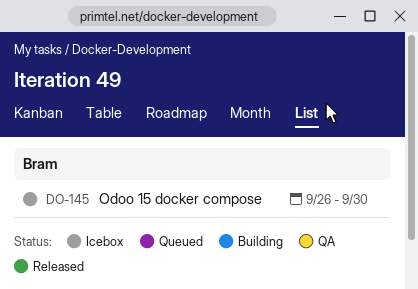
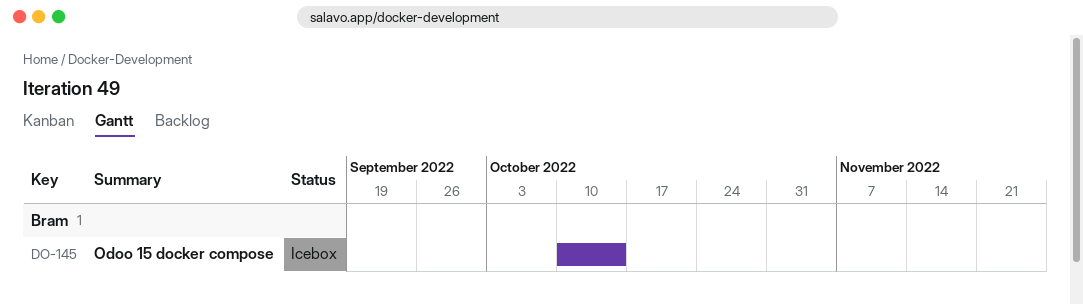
DO-145, start: Sep 26 -> Oct 10
DO-145, due: Sep 30 -> Oct 14

